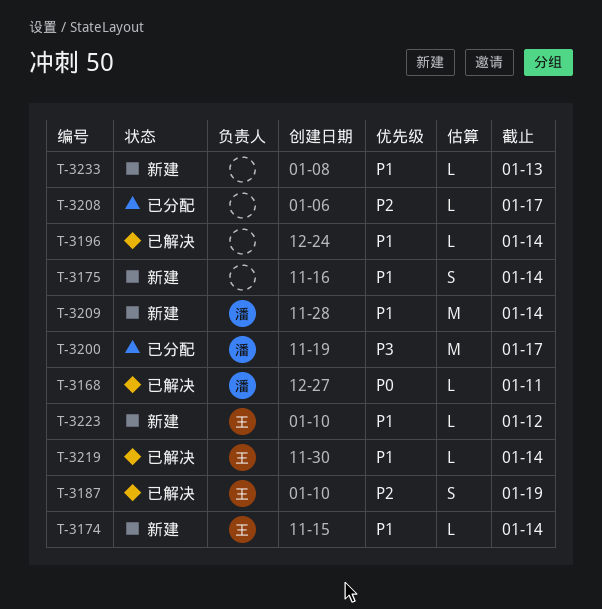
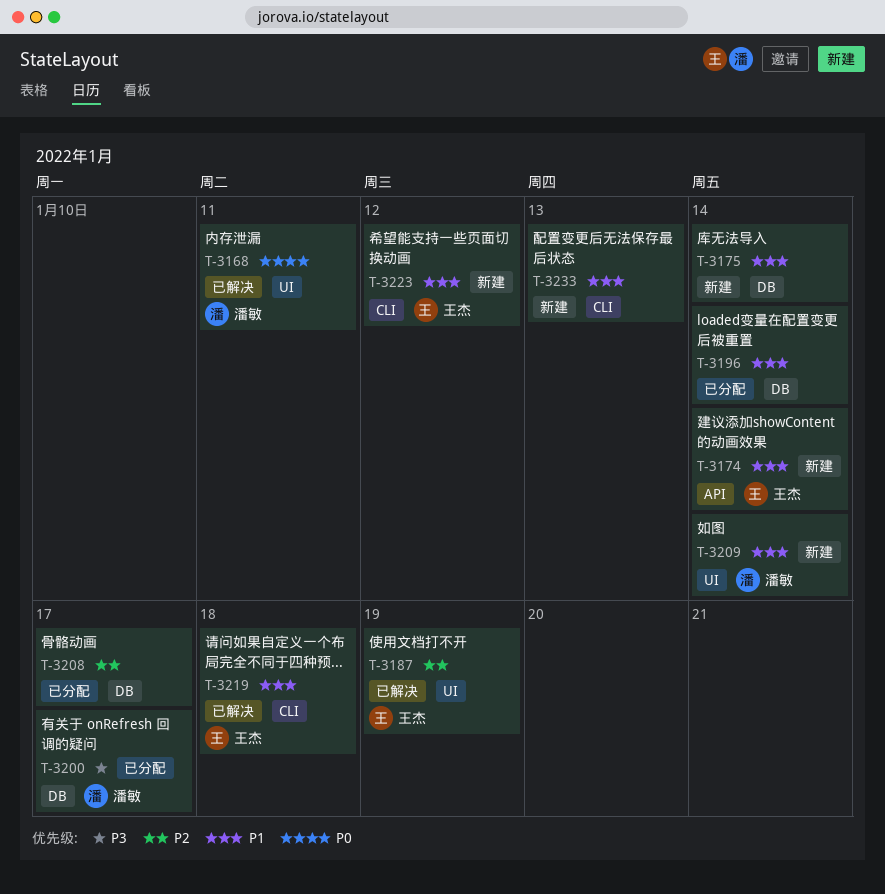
T-3196, status: 已解决 -> 已分配
T-3219, due: Jan 14 -> Jan 18

